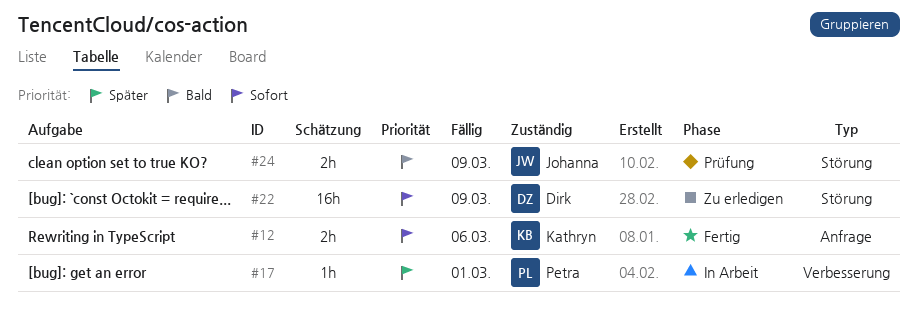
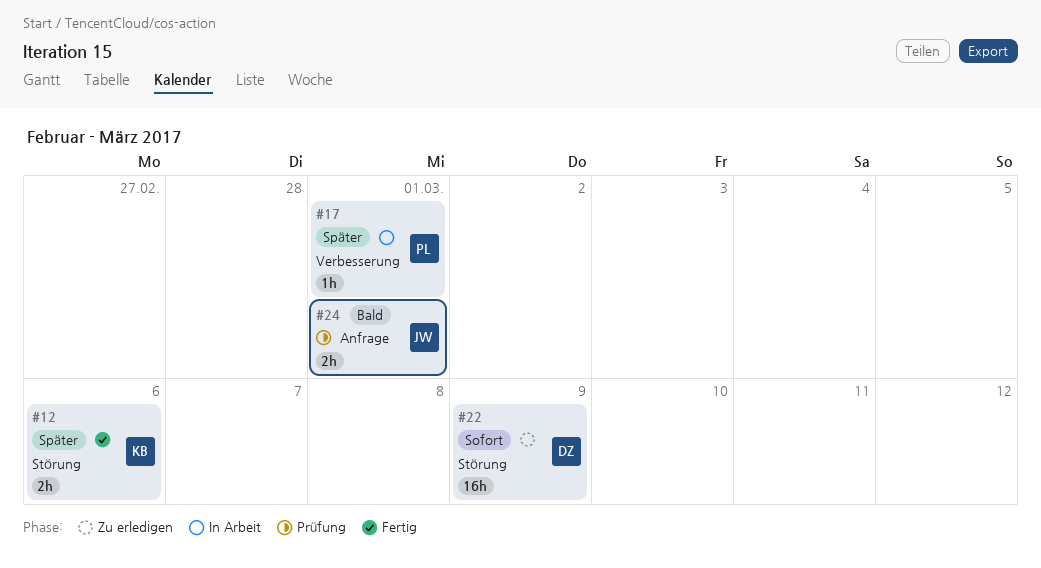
#12, priority: Sofort -> Später
#12, label: Anfrage -> Störung
#24, label: Störung -> Anfrage
#24, due: Mar 9 -> Mar 1

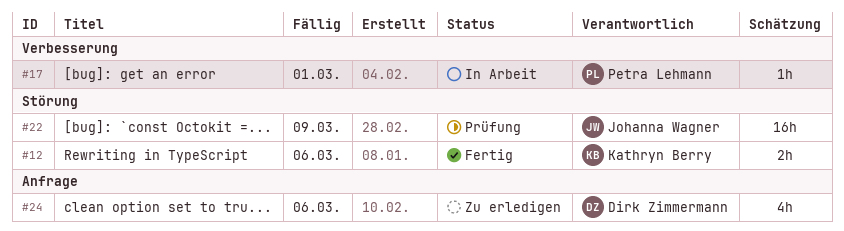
#22, status: Zu erledigen -> Prüfung
#22, owner: Dirk Zimmermann -> Johanna Wagner
#24, status: Prüfung -> Zu erledigen
#24, owner: Johanna Wagner -> Dirk Zimmermann
#24, estimate: 2h -> 4h
#24, due: Mar 1 -> Mar 6

